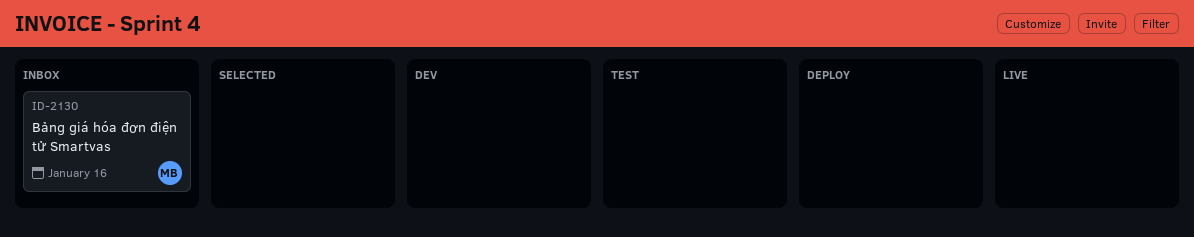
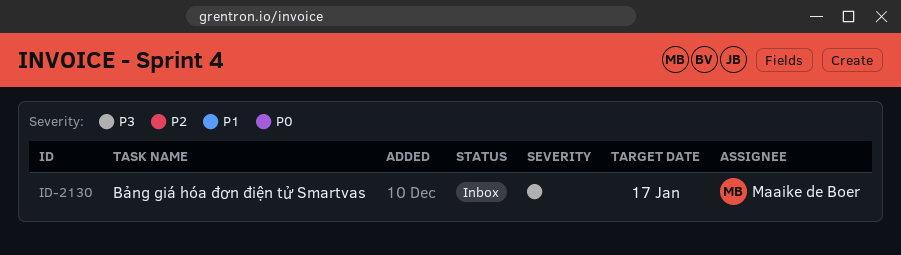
ID-2130, due: Jan 16 -> Jan 17

